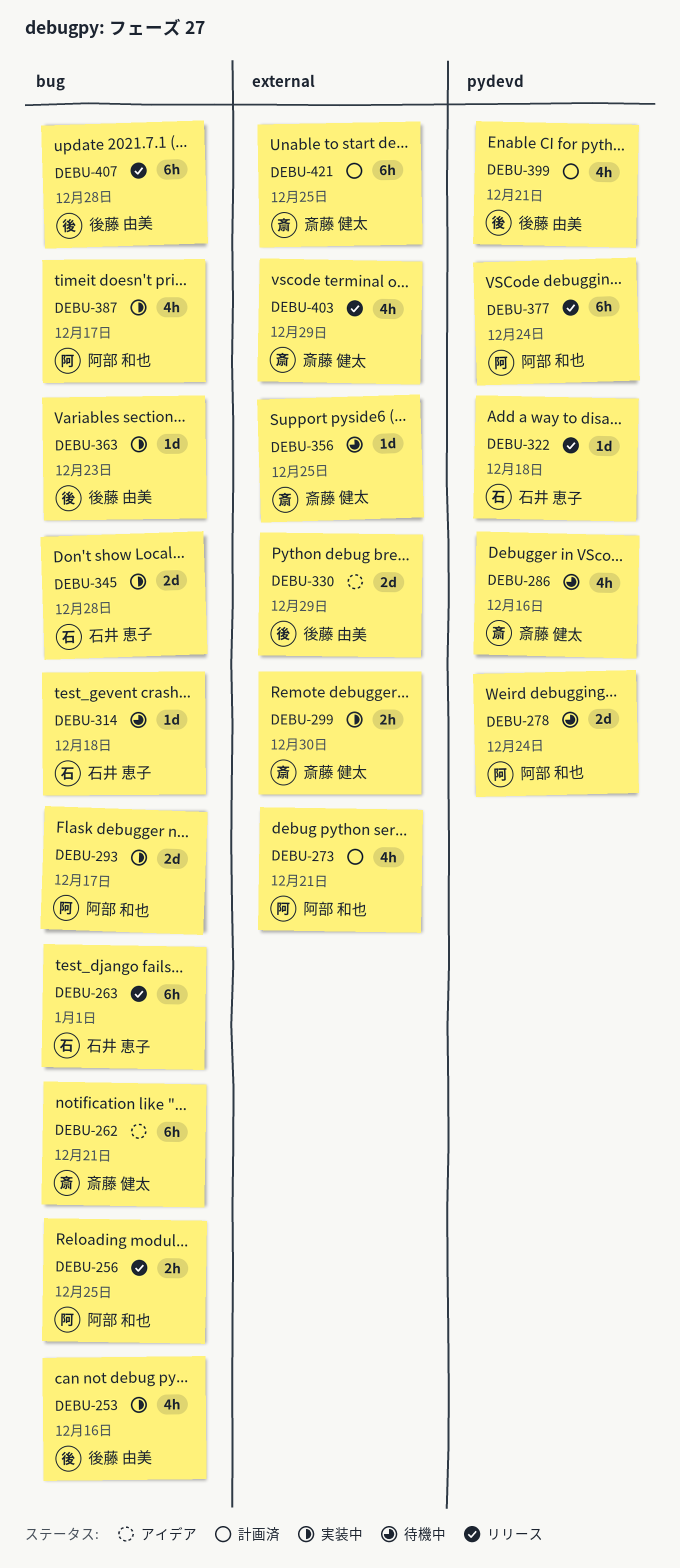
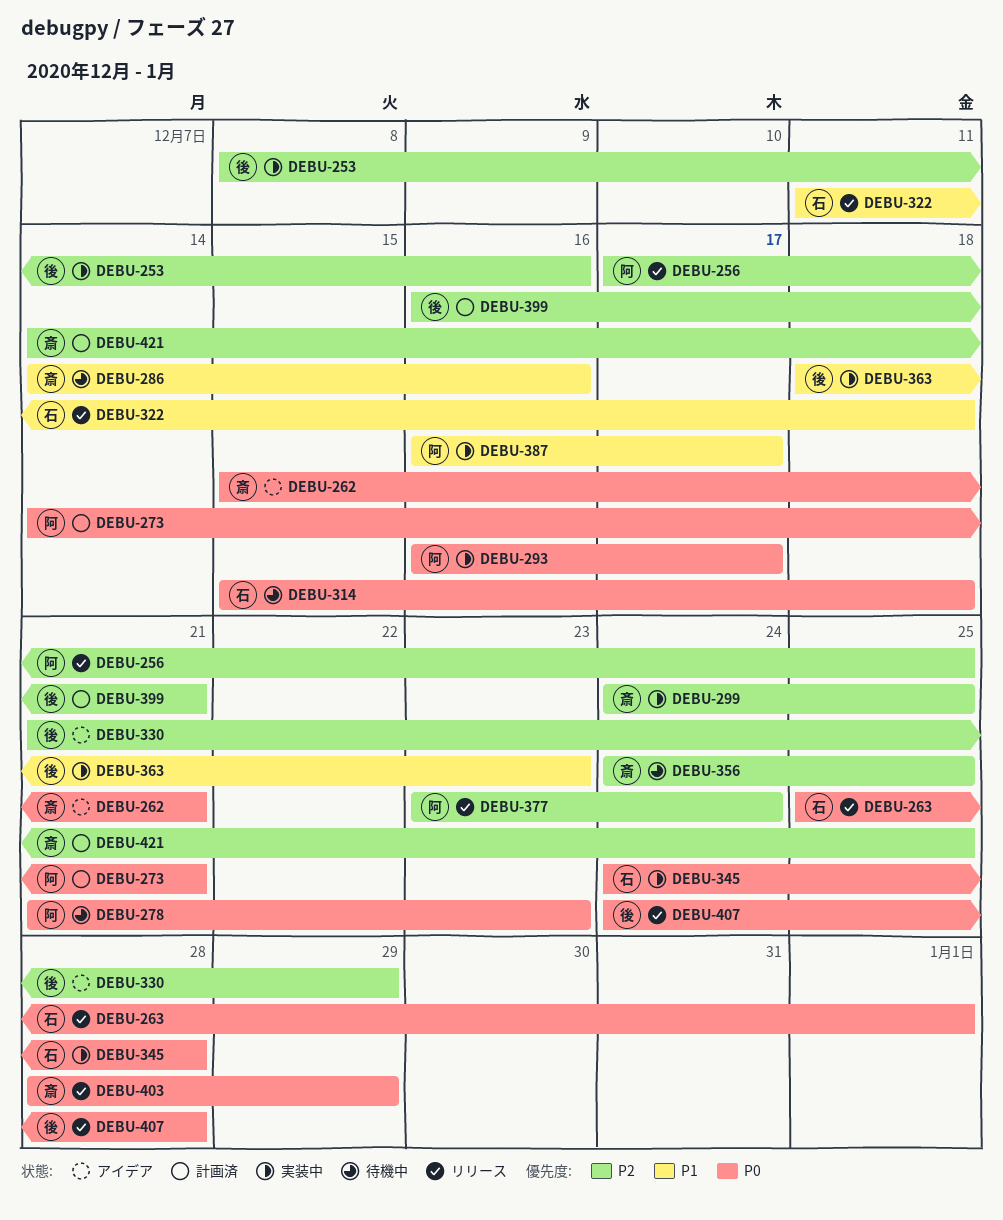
DEBU-278, due: Dec 24 -> Dec 23
DEBU-299, due: Dec 30 -> Dec 25

